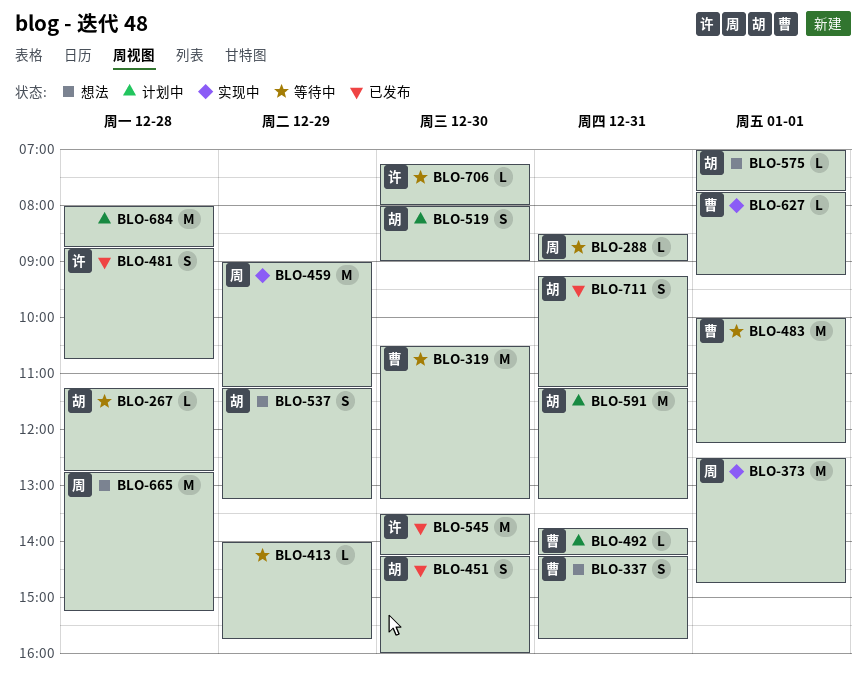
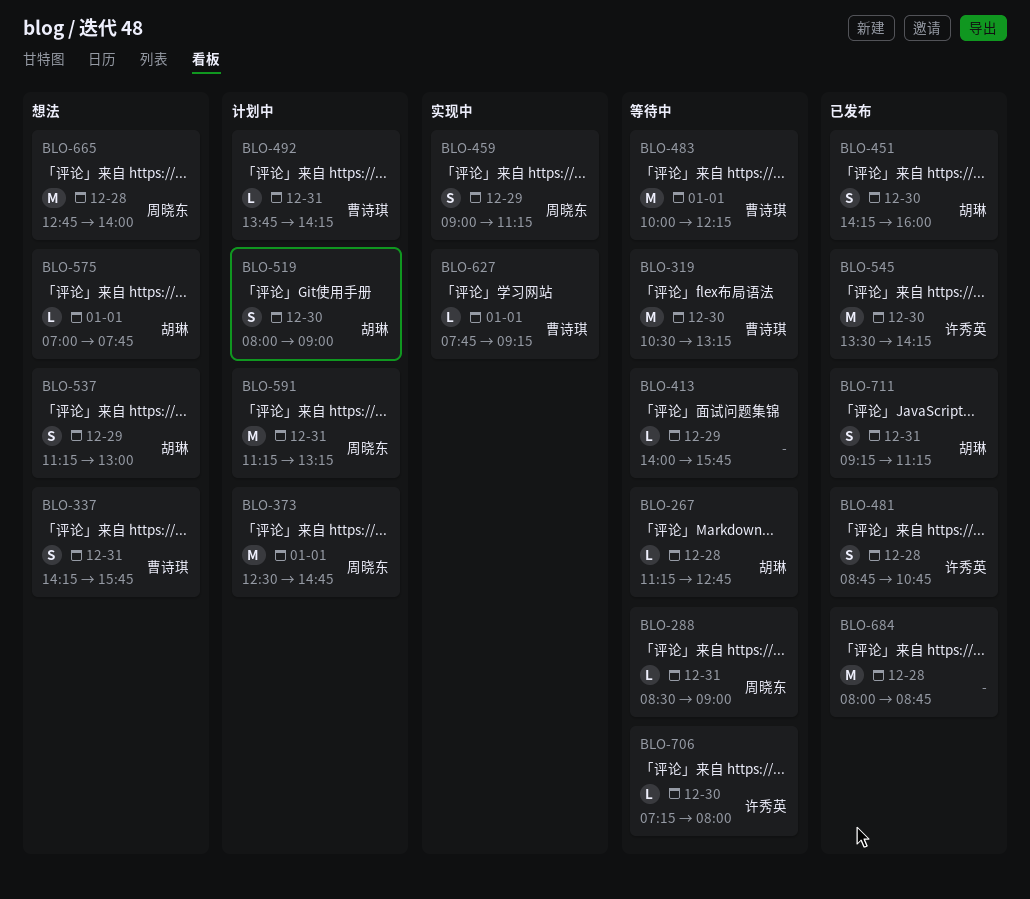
BLO-373, status: 实现中 -> 计划中
BLO-459, estimate: M -> S
BLO-537, ends: 13:15 -> 13:00
BLO-591, owner: 胡琳 -> 周晓东
BLO-665, ends: 15:15 -> 14:00
BLO-684, status: 计划中 -> 已发布

